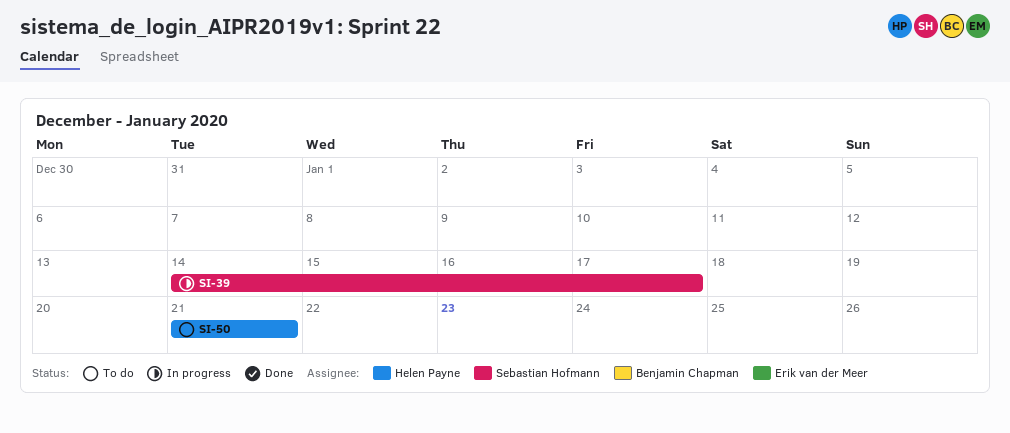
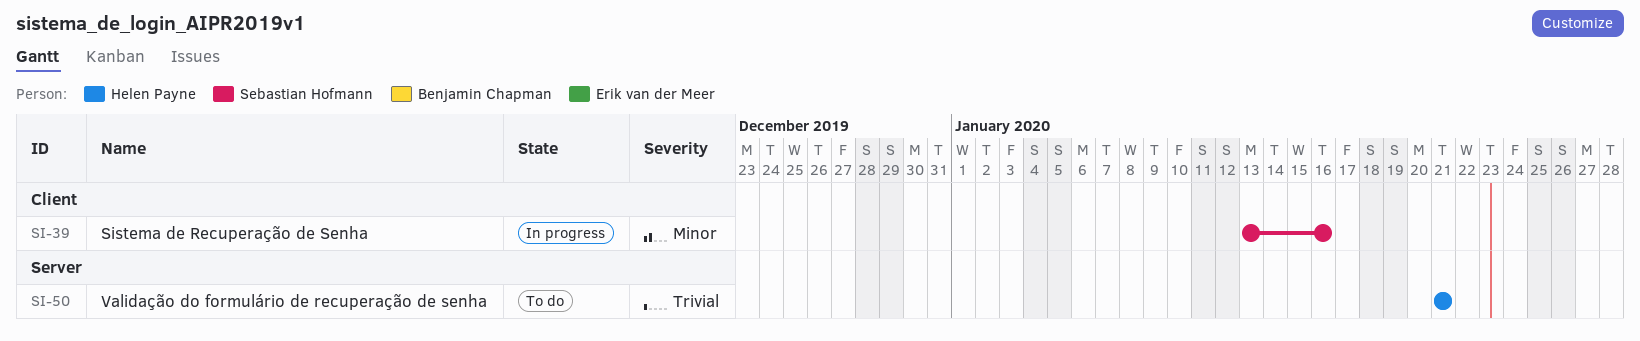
SI-39, start: Jan 14 -> Jan 13
SI-39, due: Jan 17 -> Jan 16

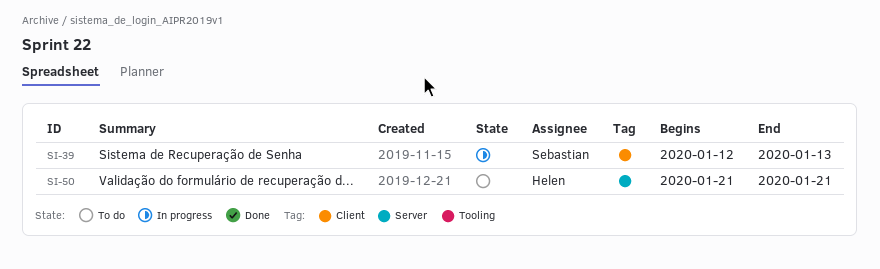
SI-39, start: Jan 13 -> Jan 12
SI-39, due: Jan 16 -> Jan 13

